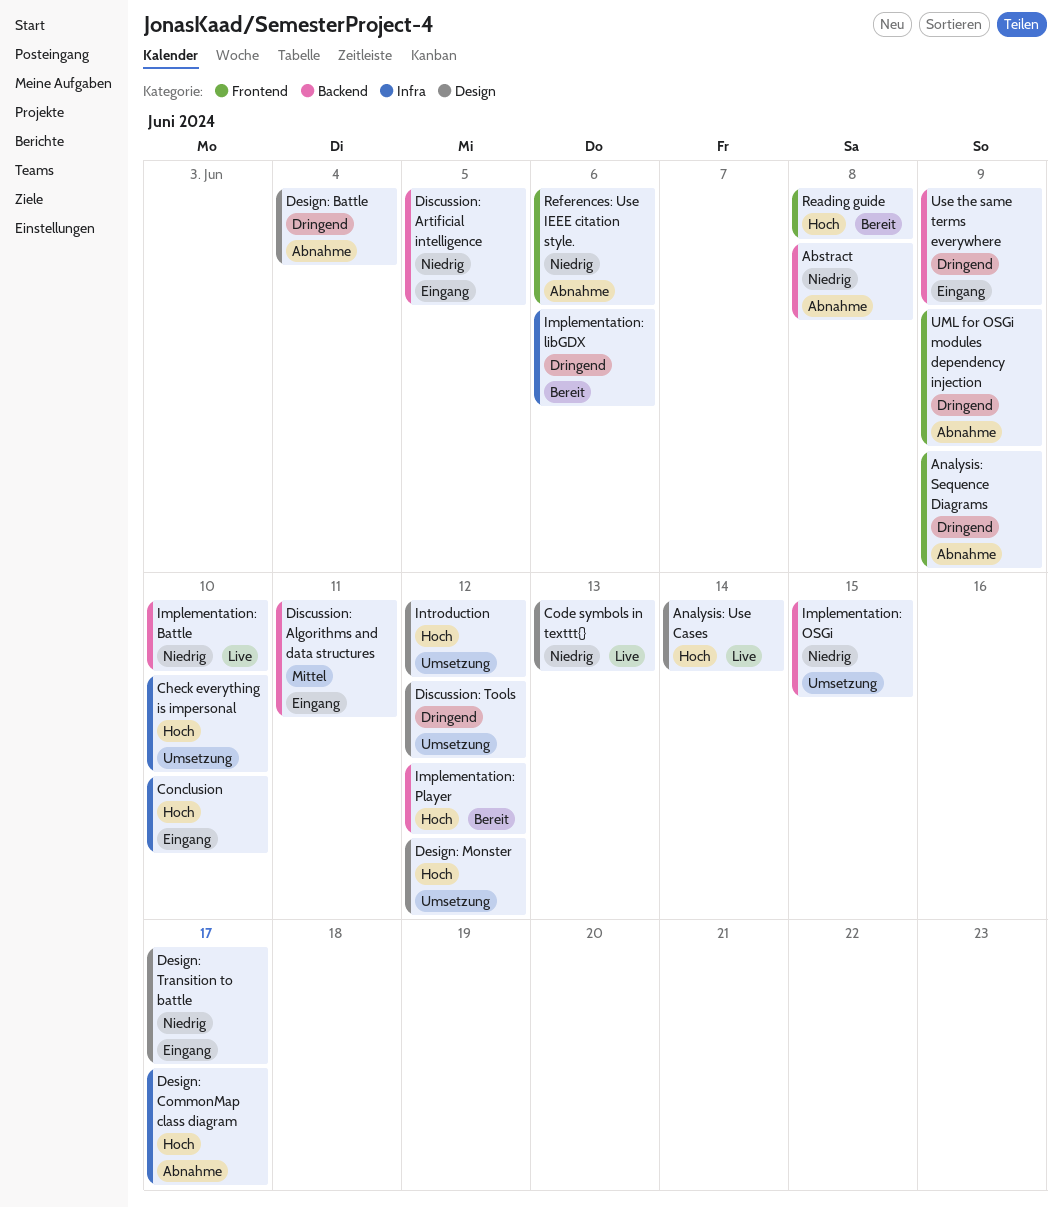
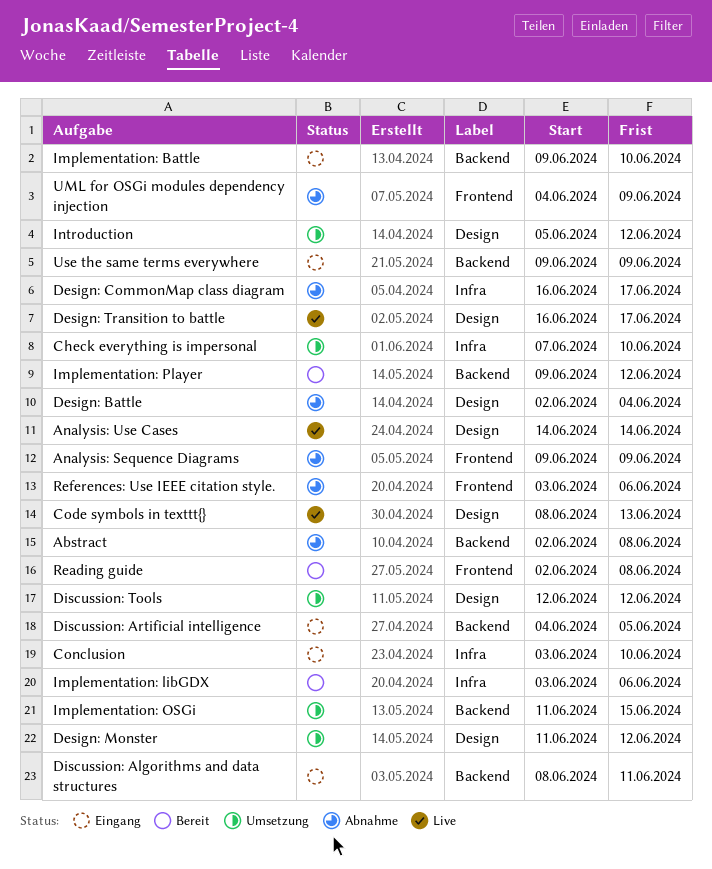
Design: Transition to battle, status: Eingang -> Live
Implementation: Battle, status: Live -> Eingang

